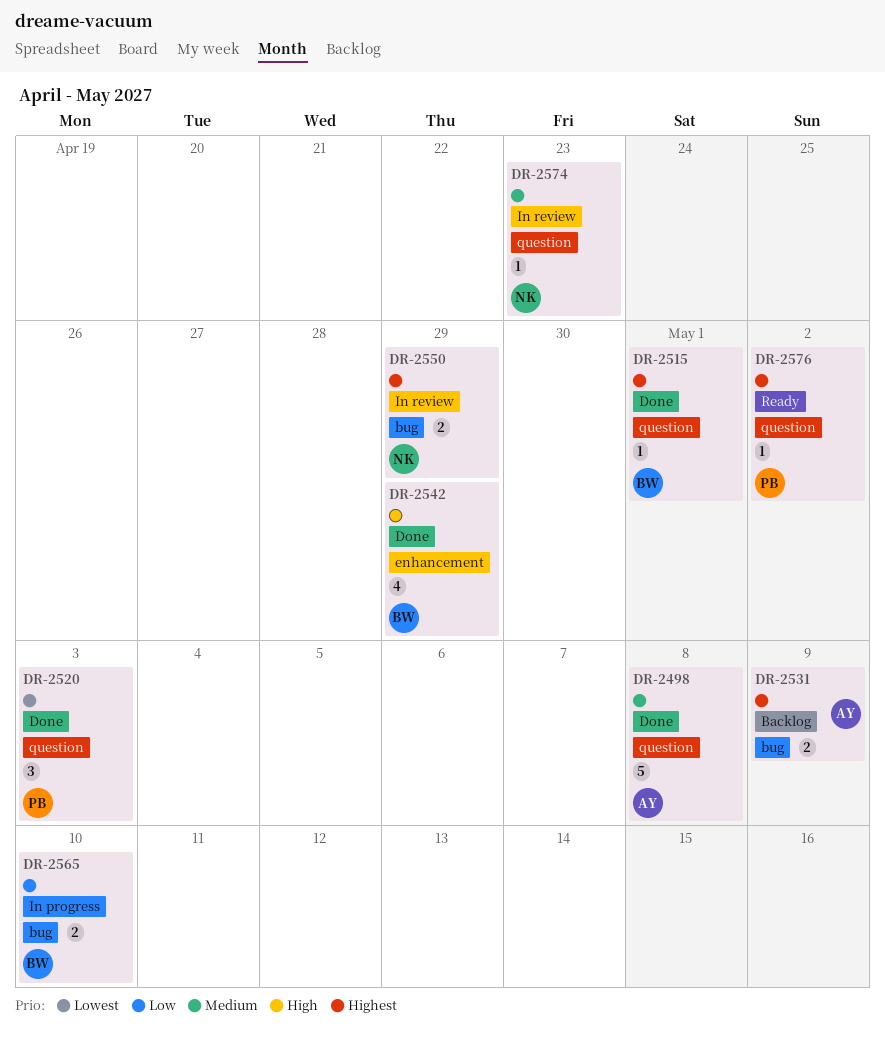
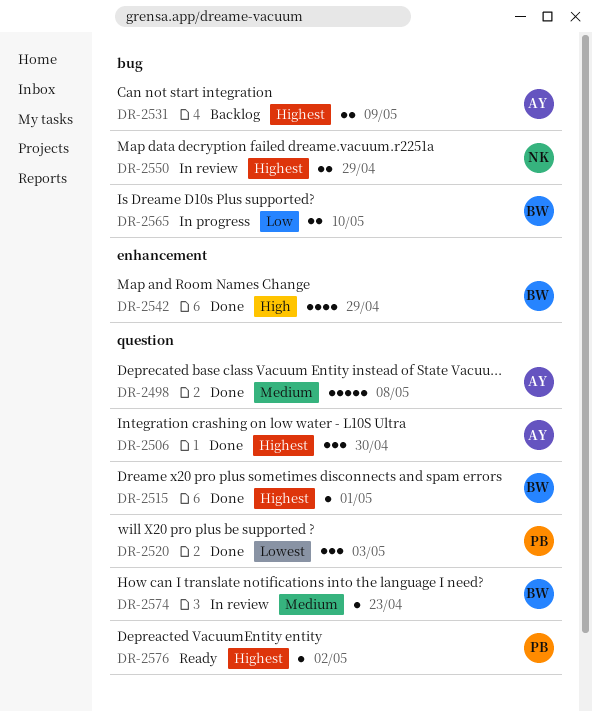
DR-2506: none -> present
DR-2574, owner: NK -> BW

